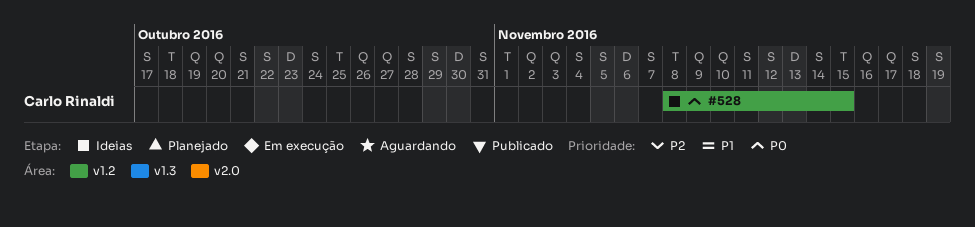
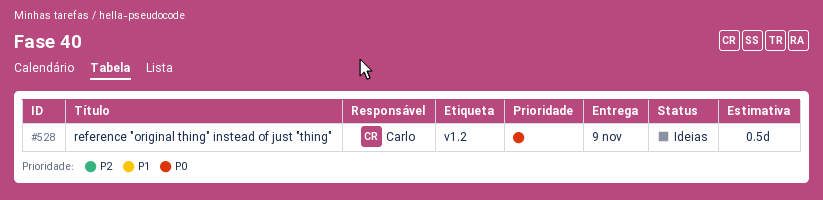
#528, due: Nov 15 -> Nov 9

